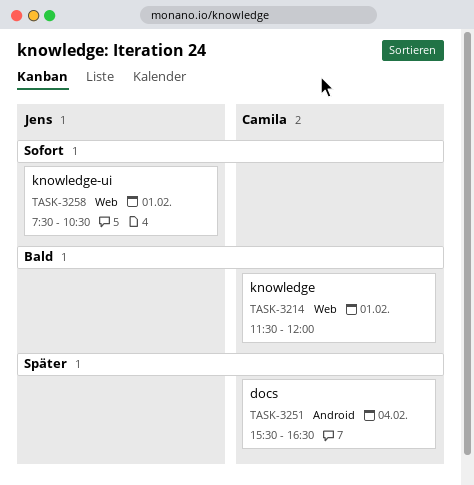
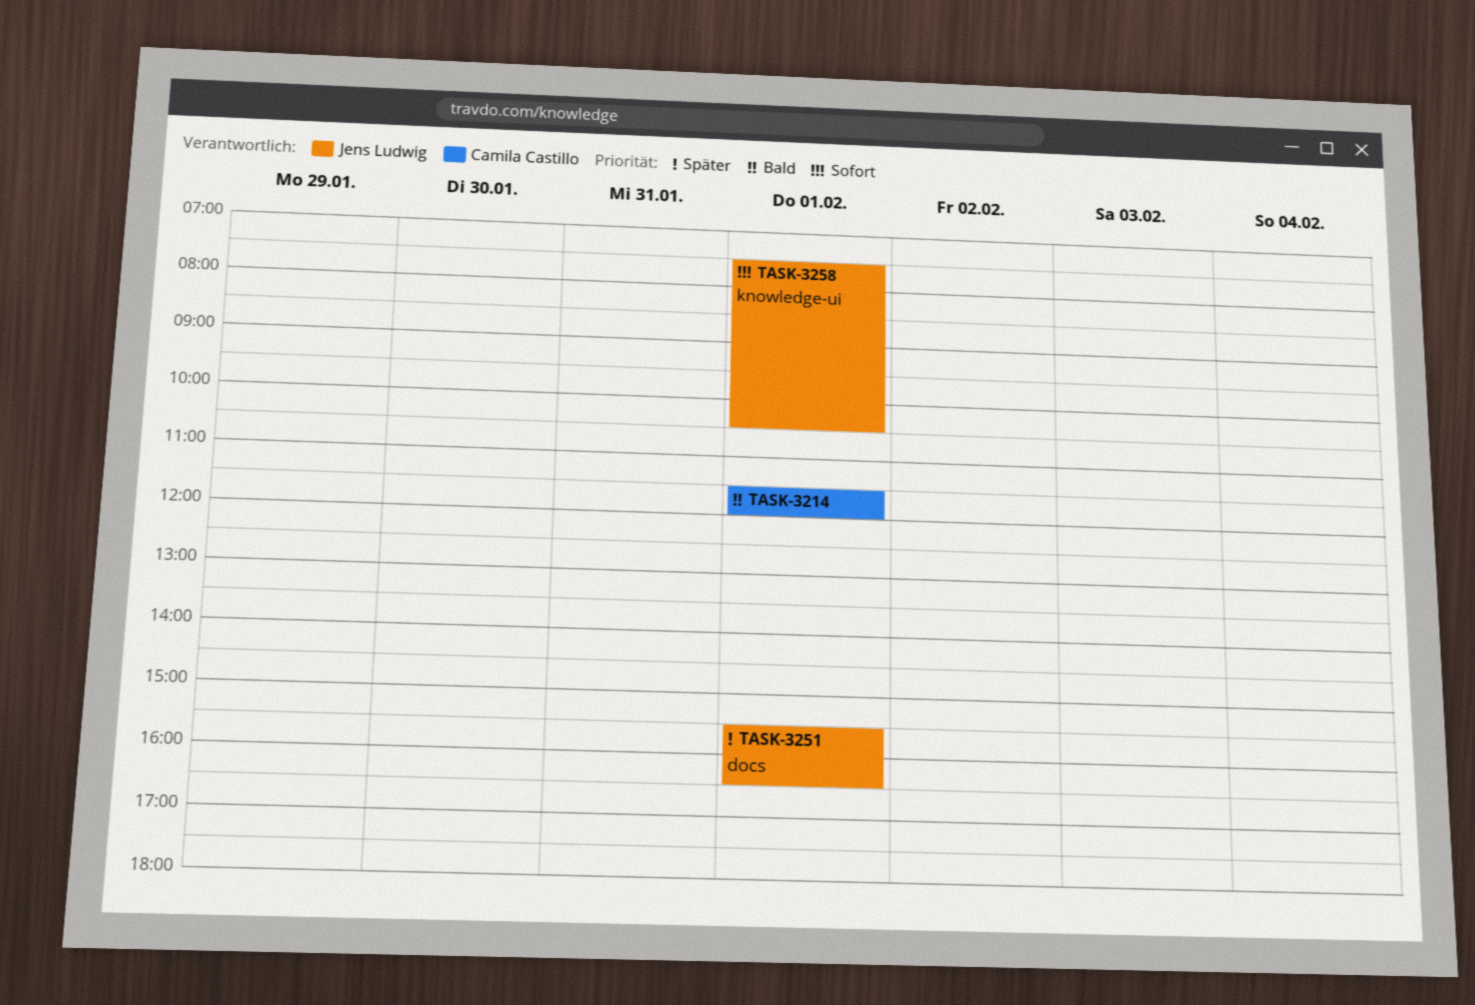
TASK-3251, owner: Camila Castillo -> Jens Ludwig
TASK-3251, day: Feb 4 -> Feb 1

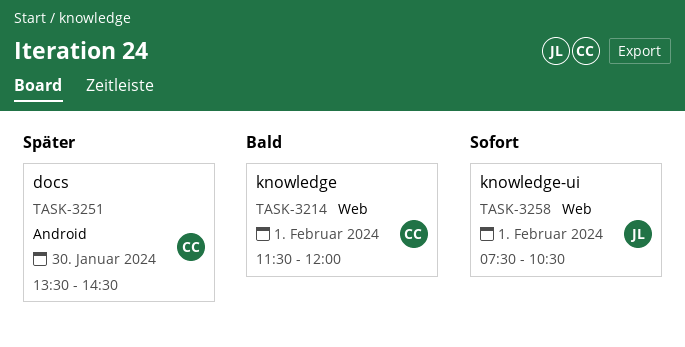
TASK-3251, owner: Jens Ludwig -> Camila Castillo
TASK-3251, day: Feb 1 -> Jan 30
TASK-3251, begins: 15:30 -> 13:30
TASK-3251, ends: 16:30 -> 14:30

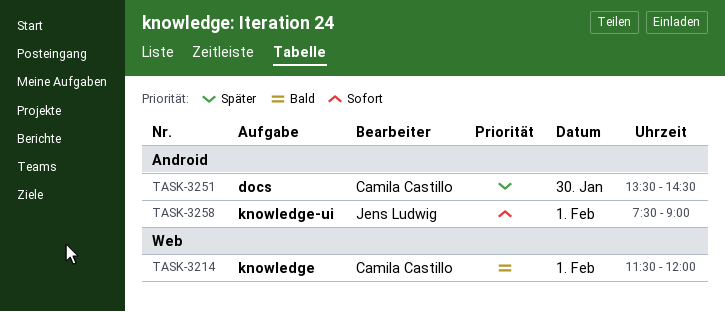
TASK-3258, label: Web -> Android
TASK-3258, ends: 10:30 -> 09:00

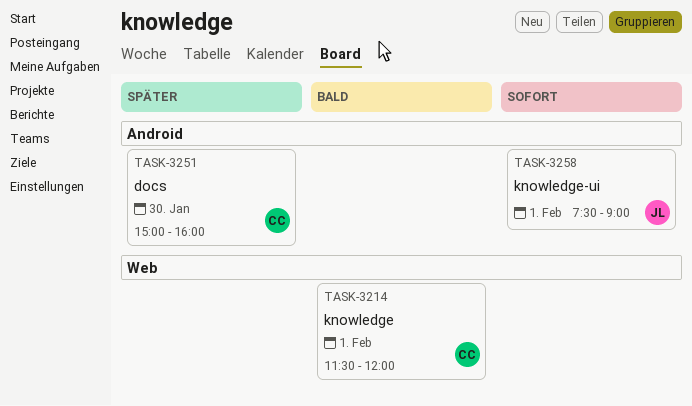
TASK-3251, begins: 13:30 -> 15:00
TASK-3251, ends: 14:30 -> 16:00

